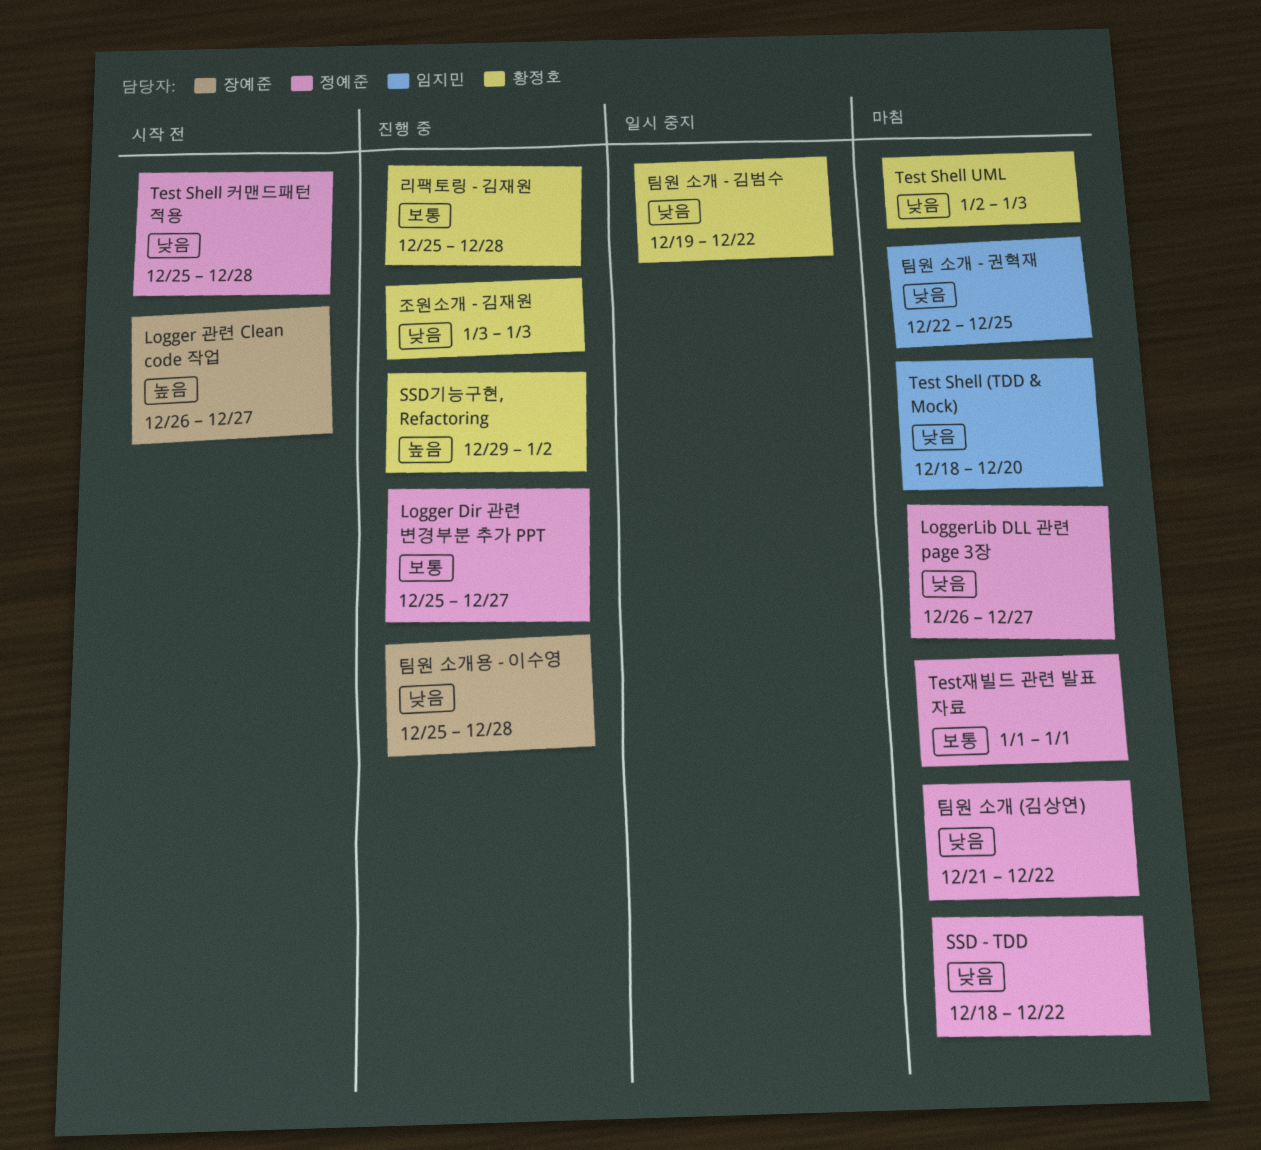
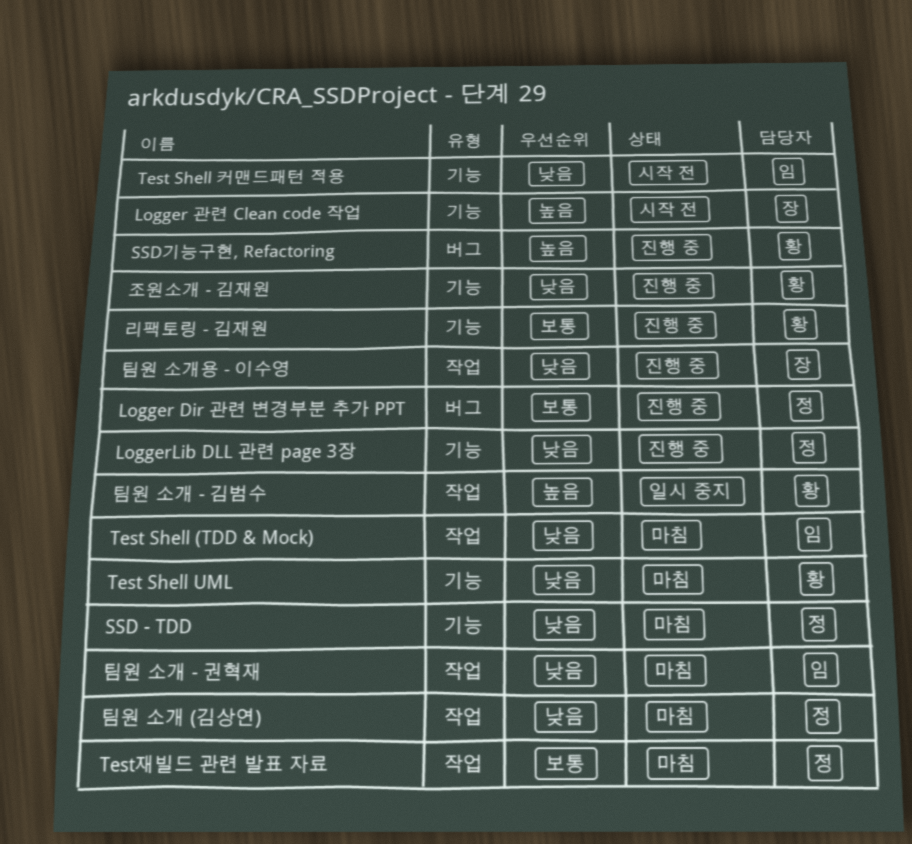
LoggerLib DLL 관련 page 3장, status: 마침 -> 진행 중
Test Shell 커맨드패턴 적용, owner: 정예준 -> 임지민
팀원 소개 - 김범수, priority: 낮음 -> 높음

